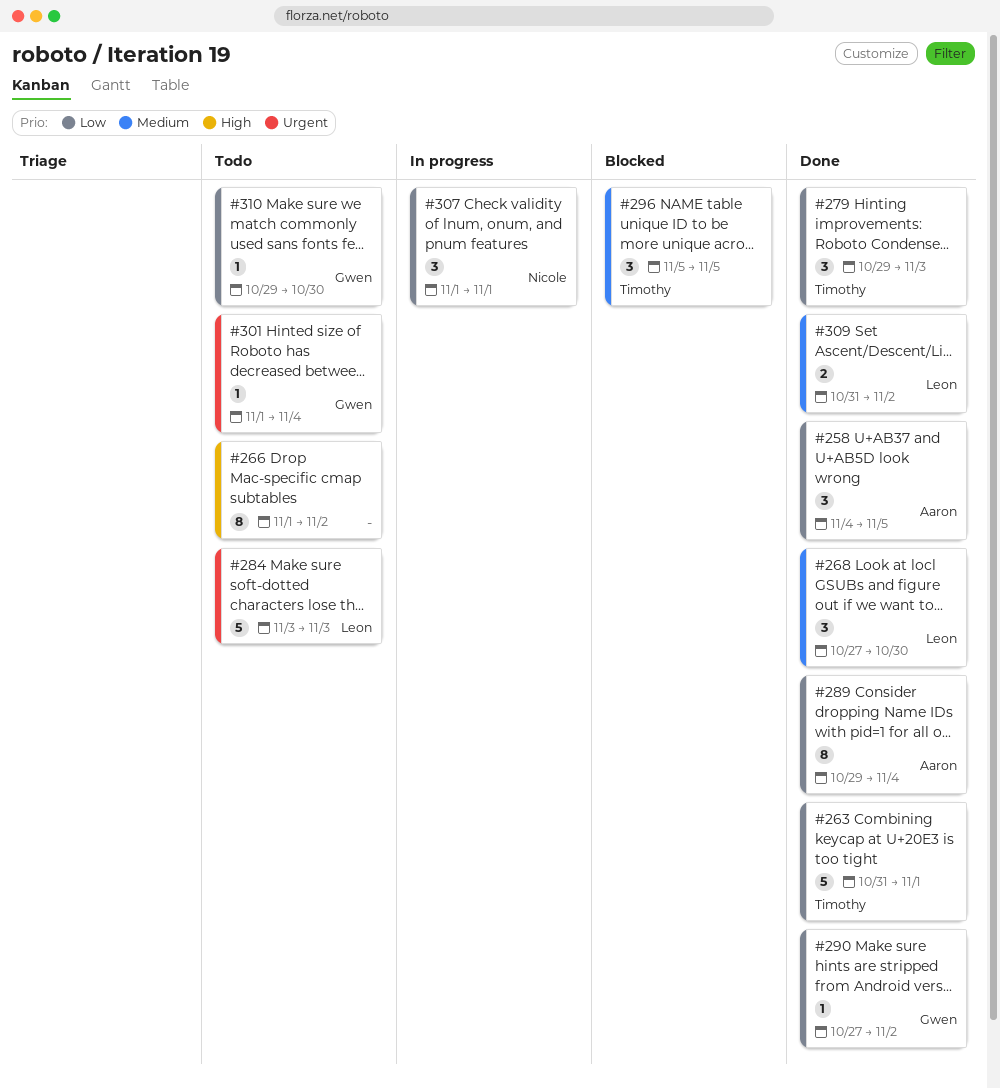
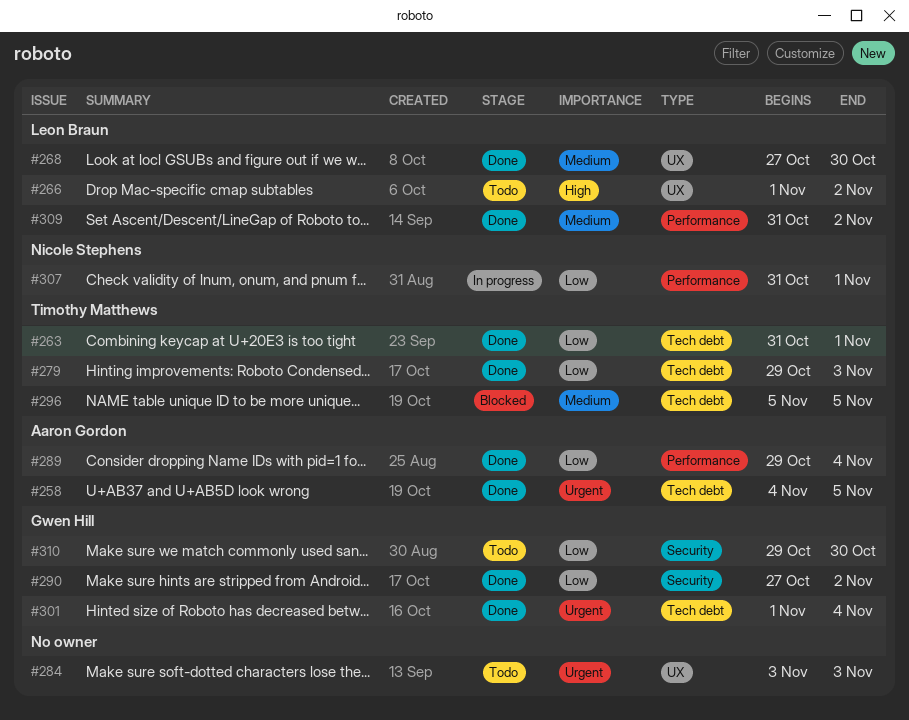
#258, priority: Low -> Urgent
#266, owner: none -> Leon Braun
#284, owner: Leon Braun -> none
#301, status: Todo -> Done
#307, start: Nov 1 -> Oct 31

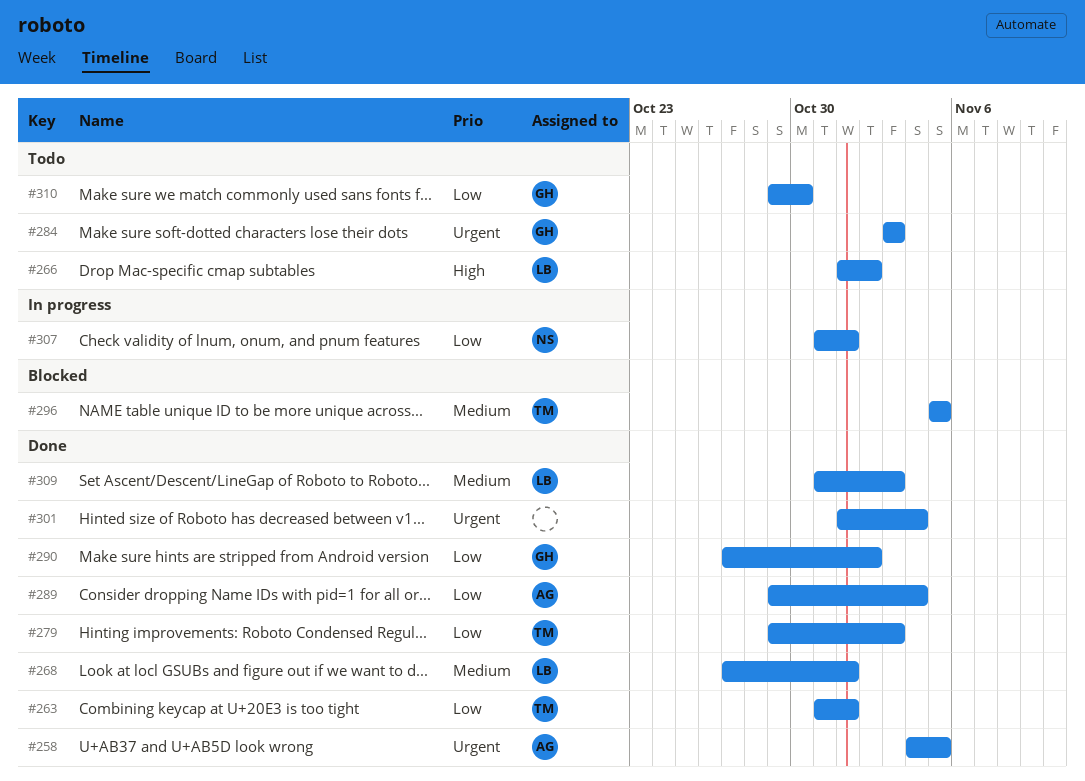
#268, due: Oct 30 -> Nov 1
#284, owner: none -> Gwen Hill
#301, owner: Gwen Hill -> none
#309, due: Nov 2 -> Nov 3

